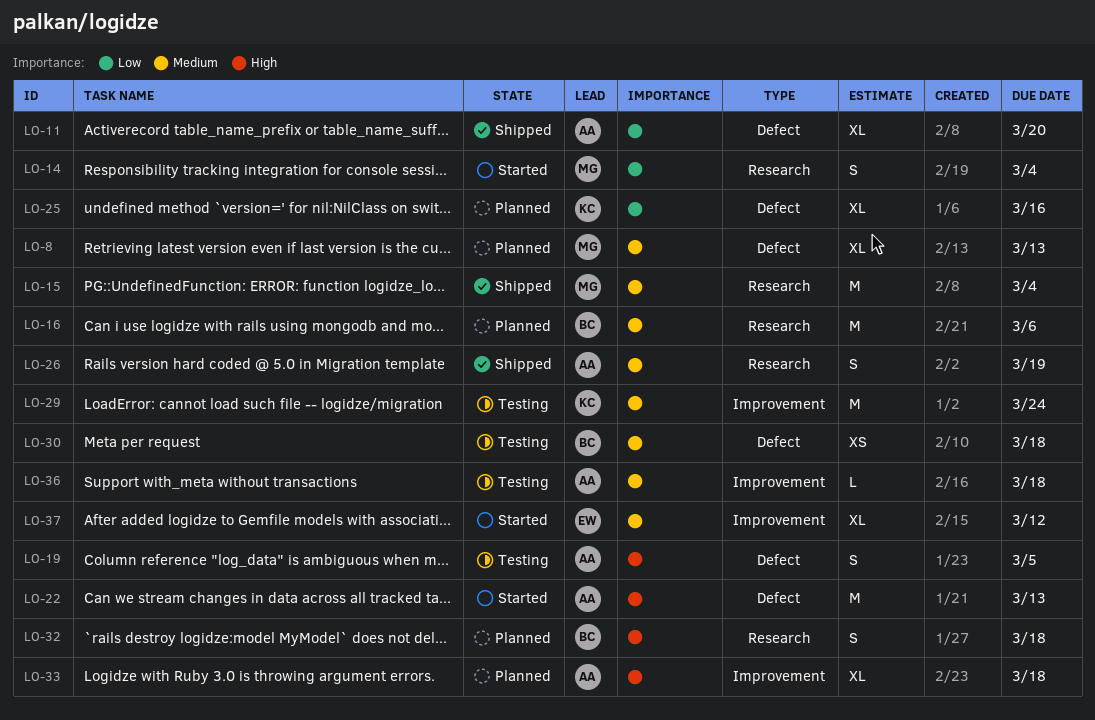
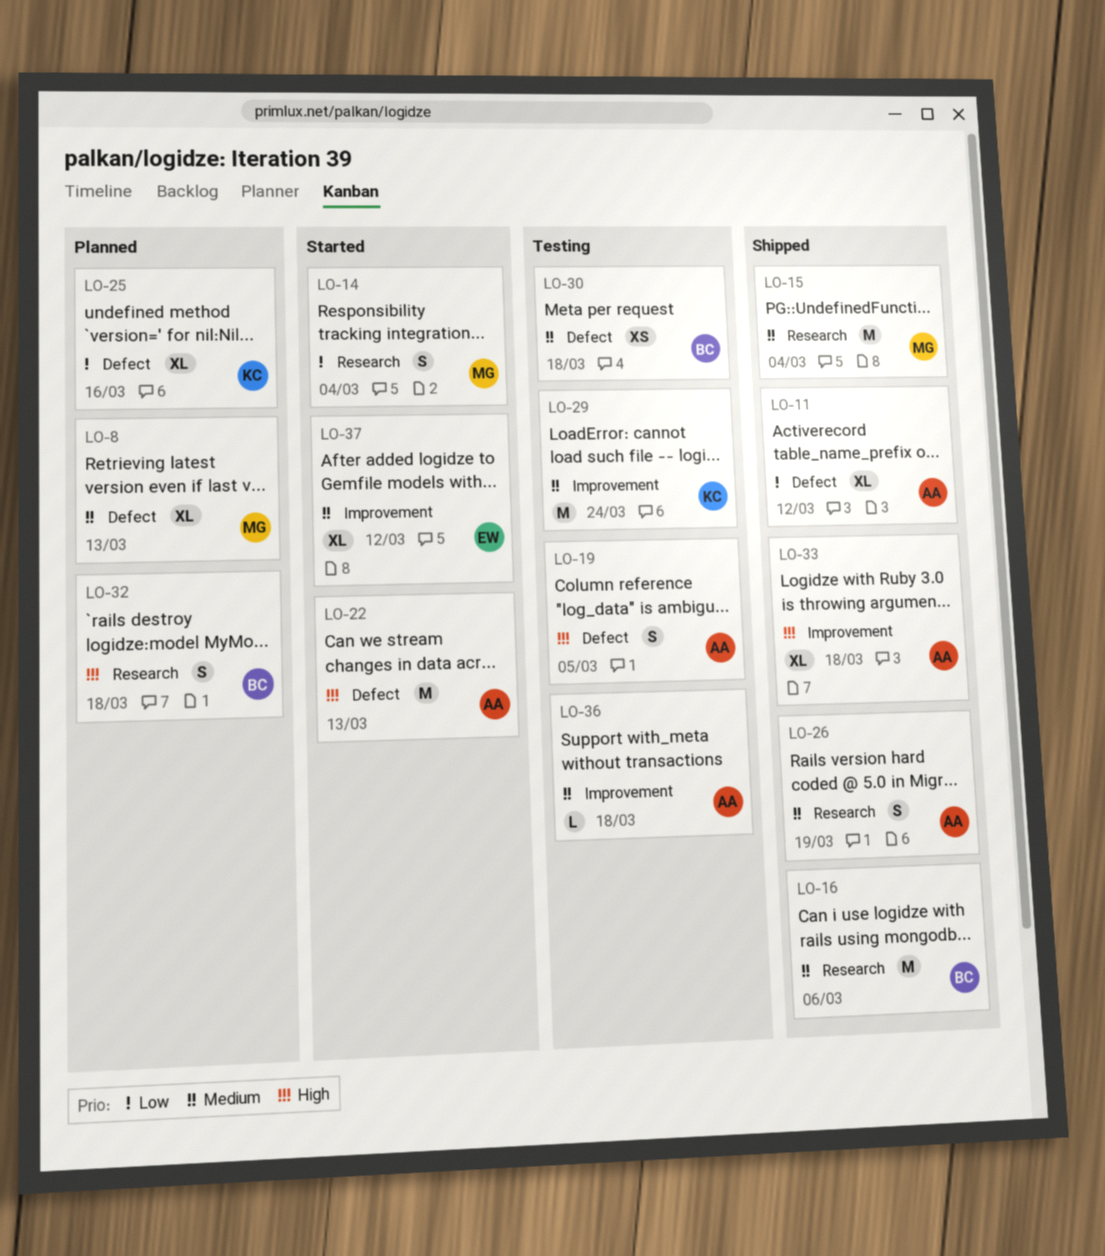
LO-11, due: Mar 20 -> Mar 12
LO-16, status: Planned -> Shipped
LO-33, status: Planned -> Shipped

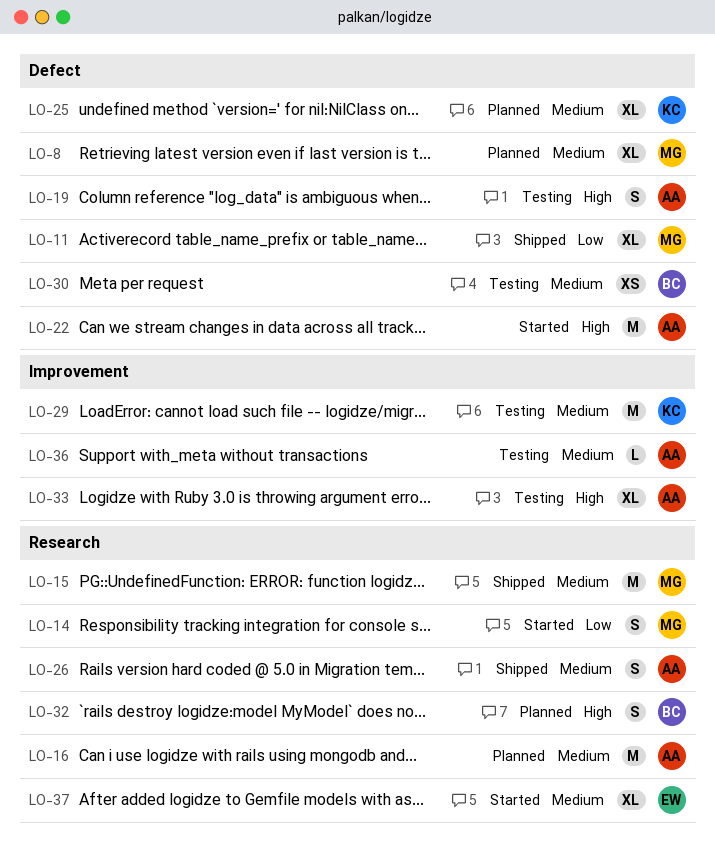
LO-11, owner: AA -> MG
LO-16, status: Shipped -> Planned
LO-16, owner: BC -> AA
LO-25, priority: Low -> Medium
LO-33, status: Shipped -> Testing
LO-37, label: Improvement -> Research

